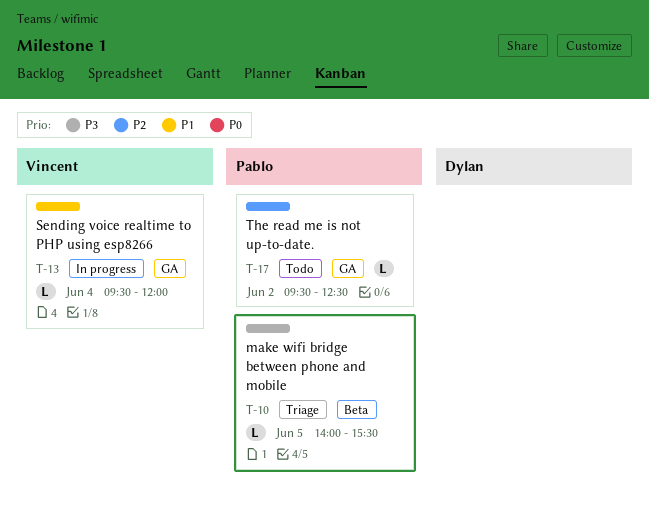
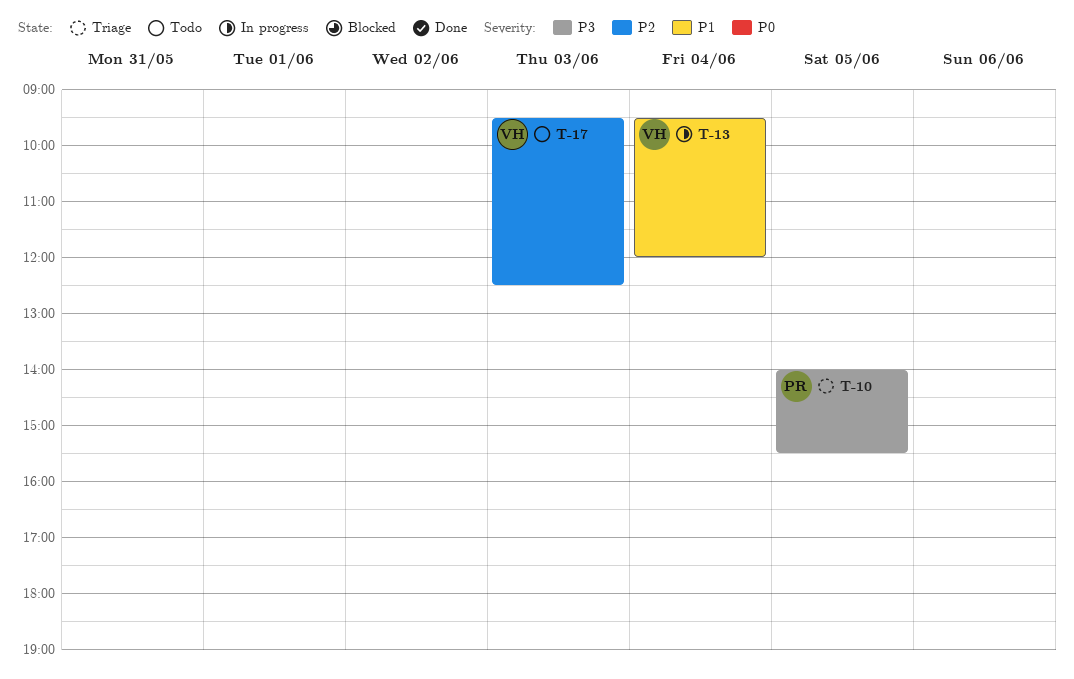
T-17, owner: Pablo -> Vincent
T-17, day: Jun 2 -> Jun 3

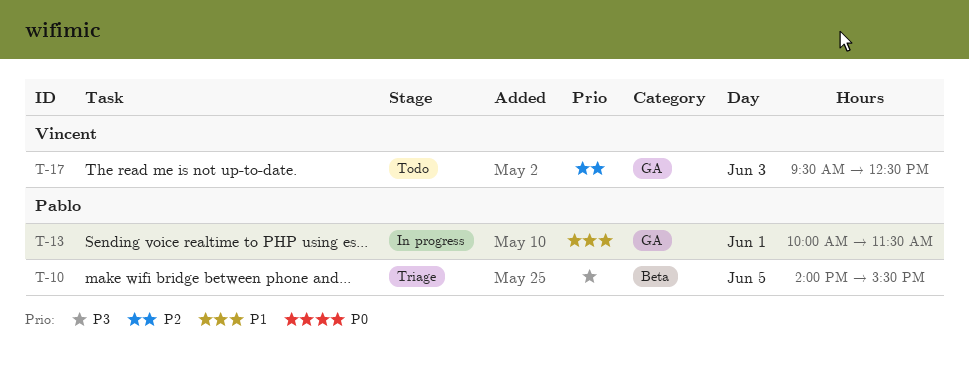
T-13, owner: Vincent -> Pablo
T-13, day: Jun 4 -> Jun 1
T-13, begins: 09:30 -> 10:00
T-13, ends: 12:00 -> 11:30

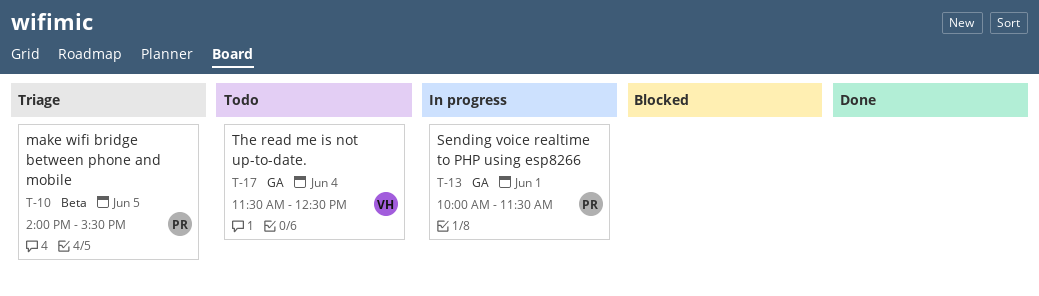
T-17, day: Jun 3 -> Jun 4
T-17, begins: 09:30 -> 11:30

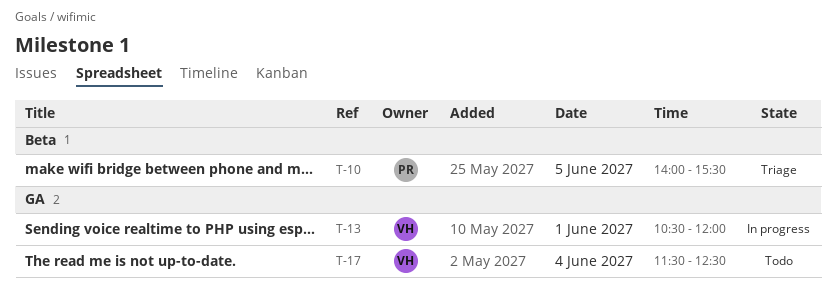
T-13, owner: PR -> VH
T-13, begins: 10:00 -> 10:30
T-13, ends: 11:30 -> 12:00

